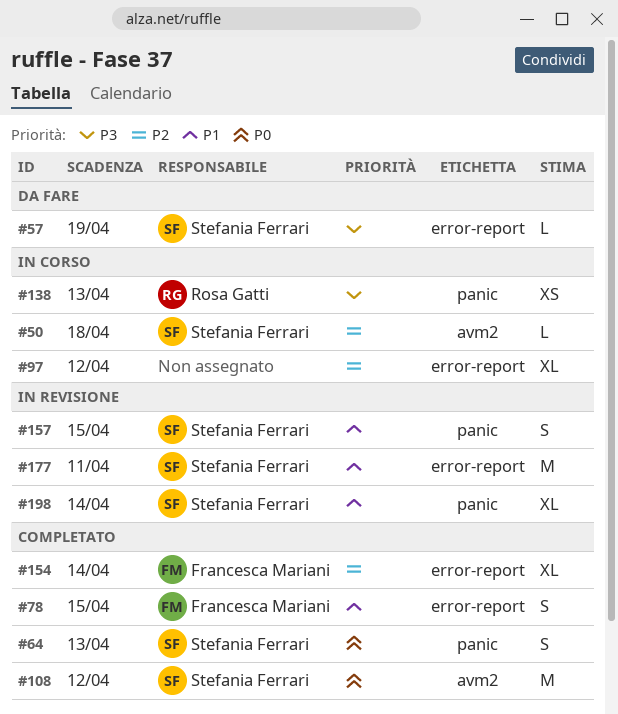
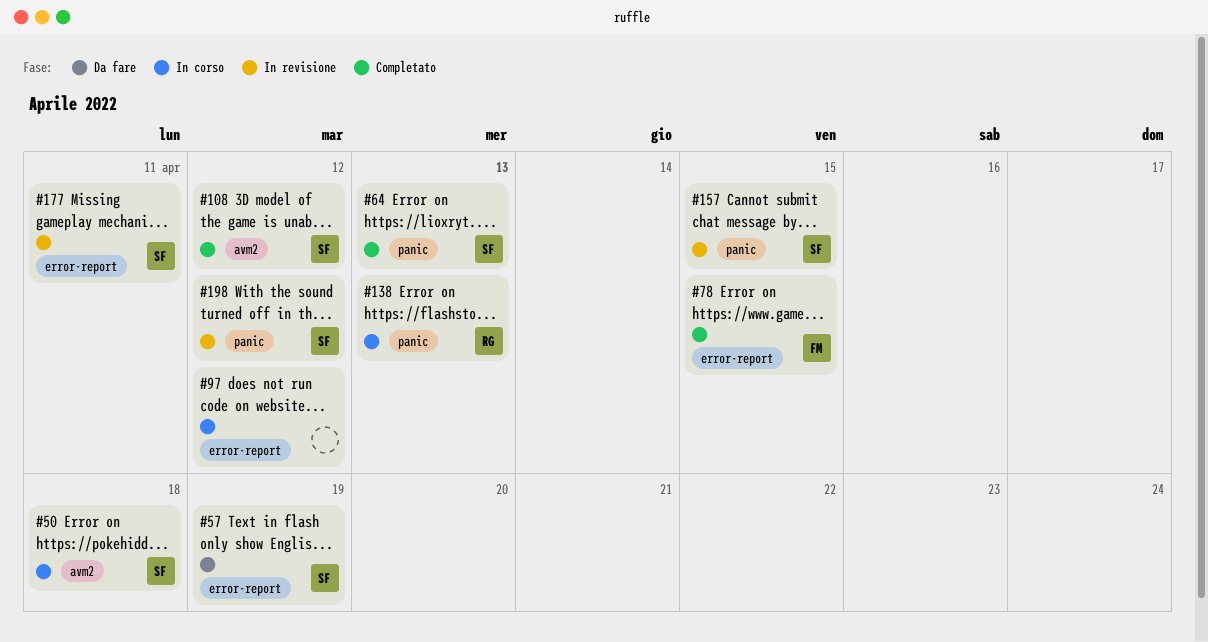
#154: present -> none
#198, due: Apr 14 -> Apr 12

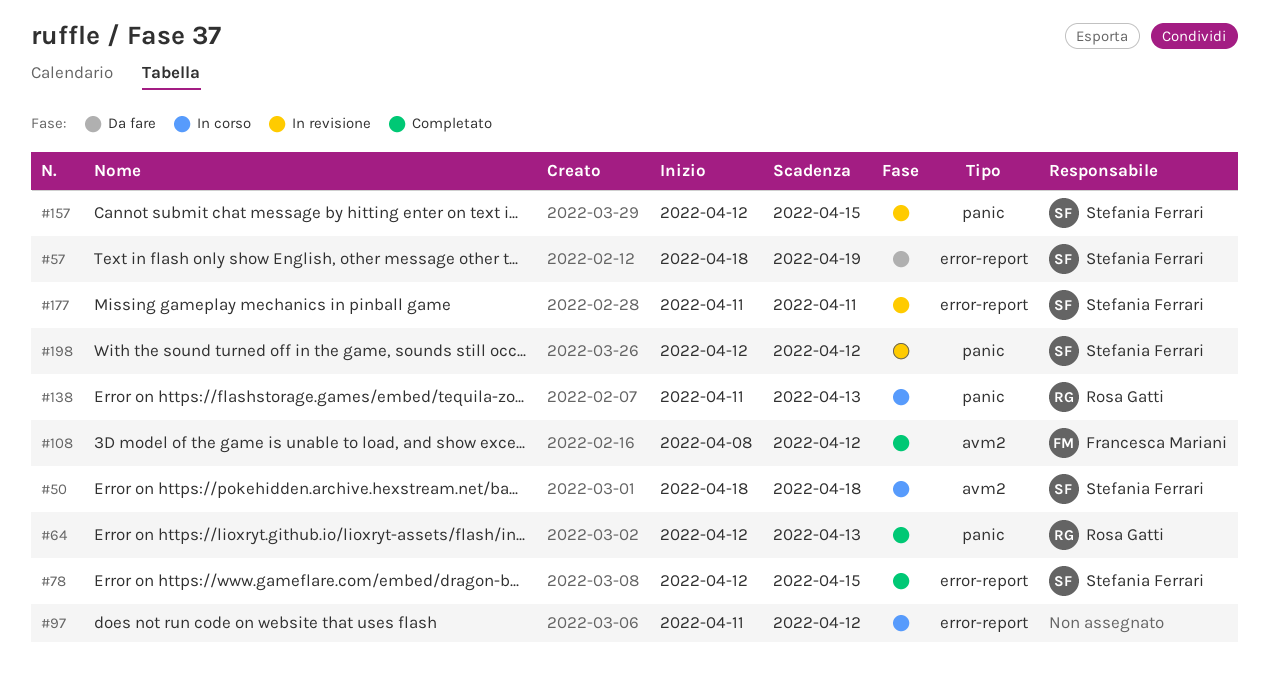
#64, owner: Stefania Ferrari -> Rosa Gatti
#78, owner: Francesca Mariani -> Stefania Ferrari
#108, owner: Stefania Ferrari -> Francesca Mariani

